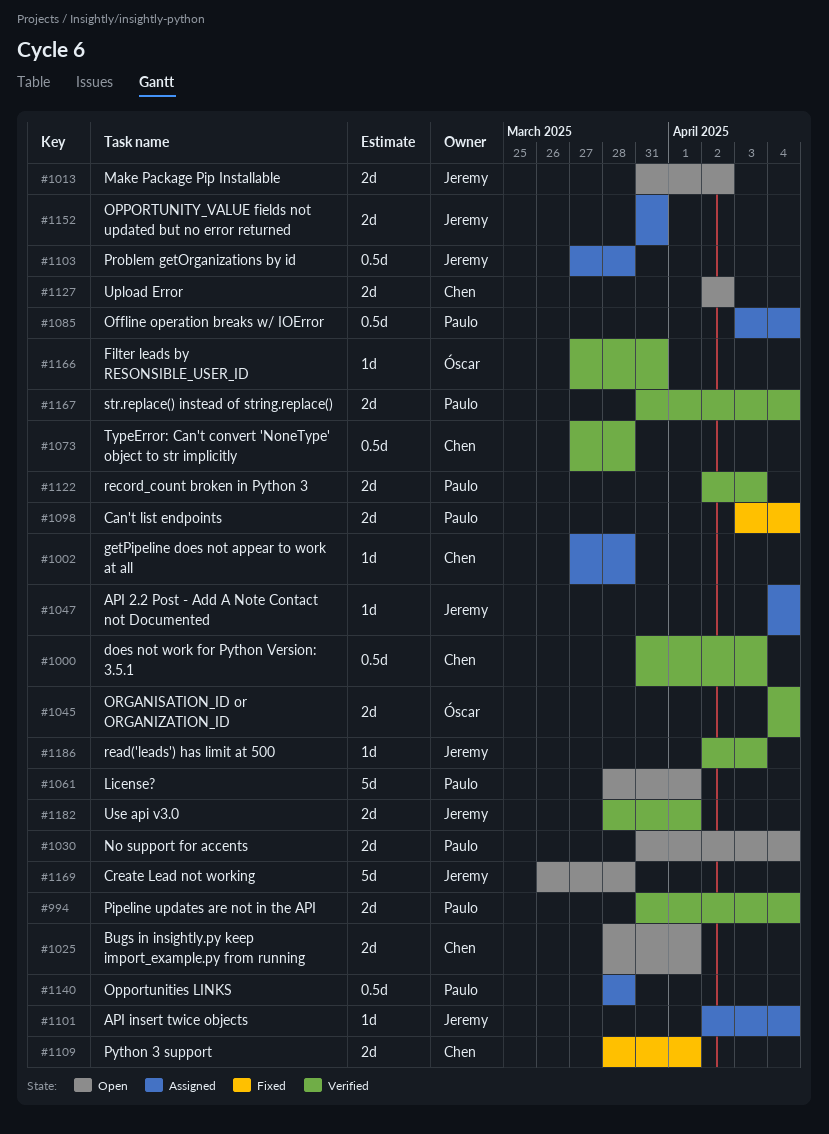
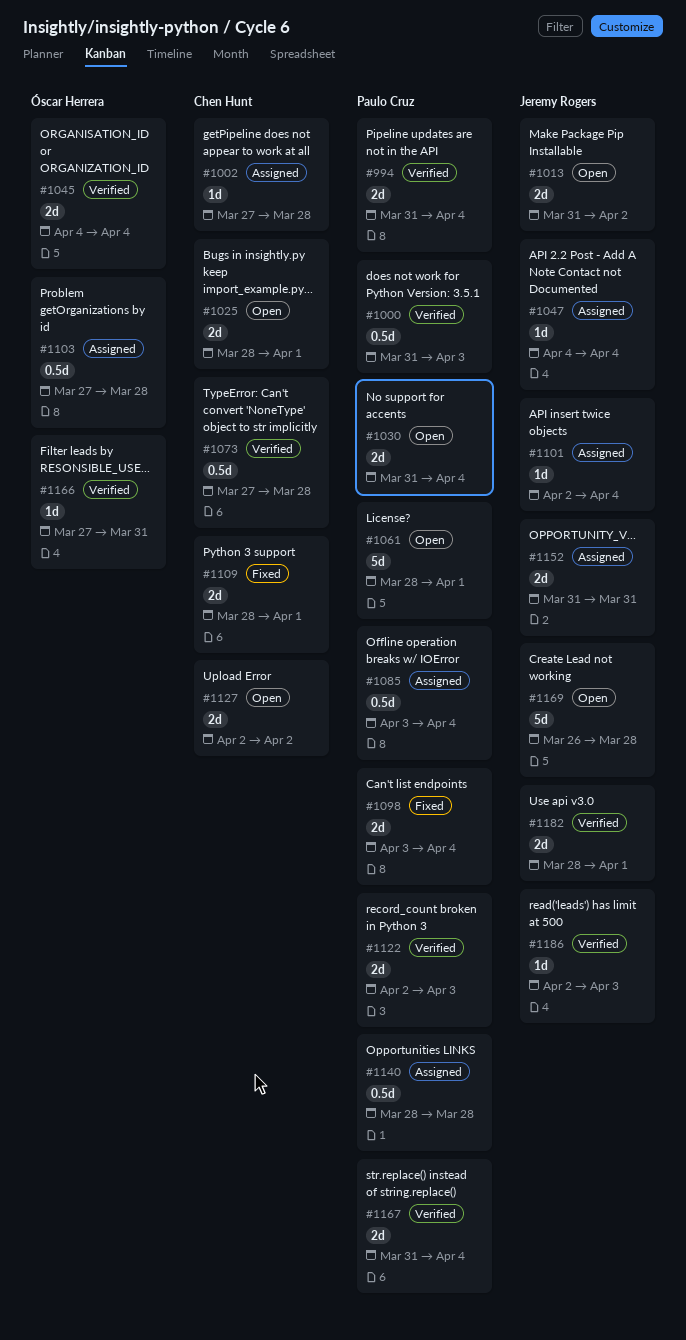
#1000, owner: Chen Hunt -> Paulo Cruz
#1103, owner: Jeremy Rogers -> Óscar Herrera

